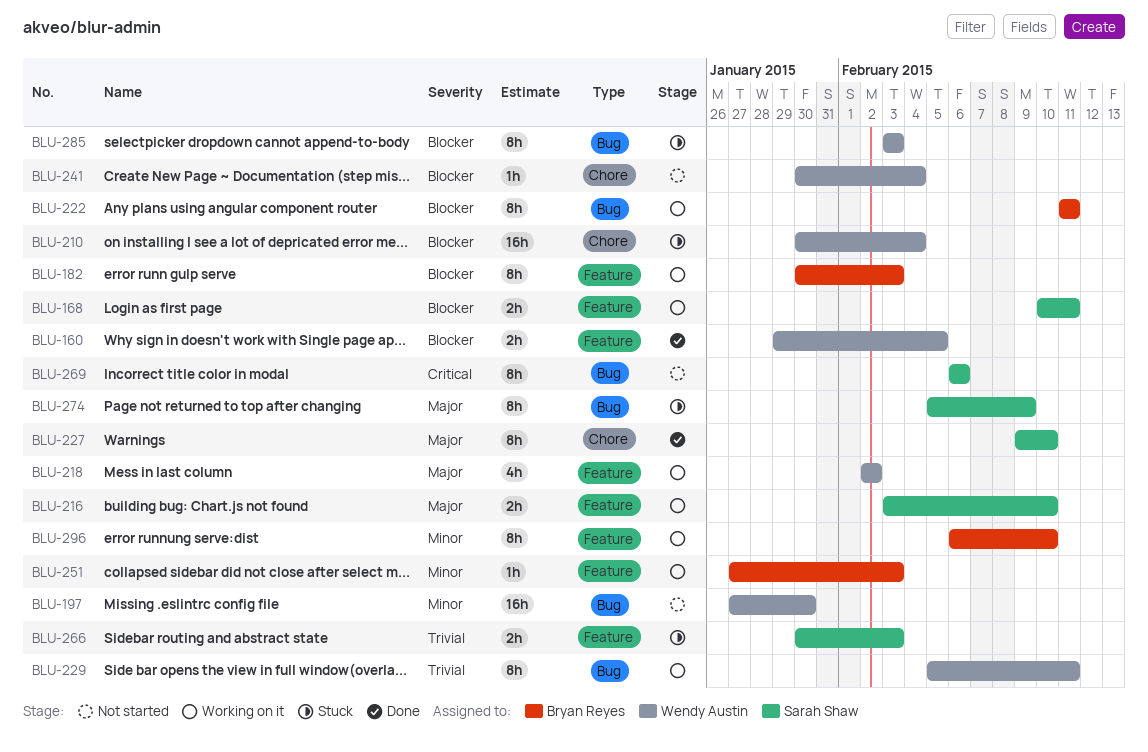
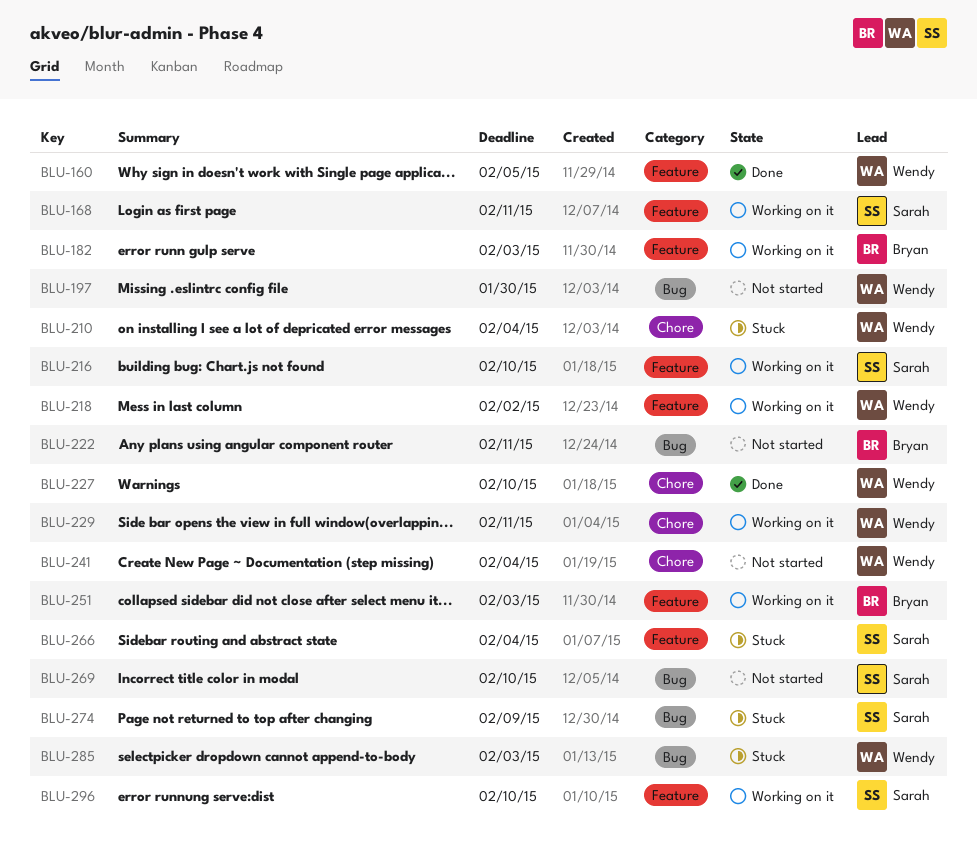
BLU-222, status: Working on it -> Not started
BLU-227, owner: Sarah Shaw -> Wendy Austin
BLU-229, label: Bug -> Chore
BLU-266, due: Feb 3 -> Feb 4
BLU-269, due: Feb 6 -> Feb 10
BLU-296, owner: Bryan Reyes -> Sarah Shaw

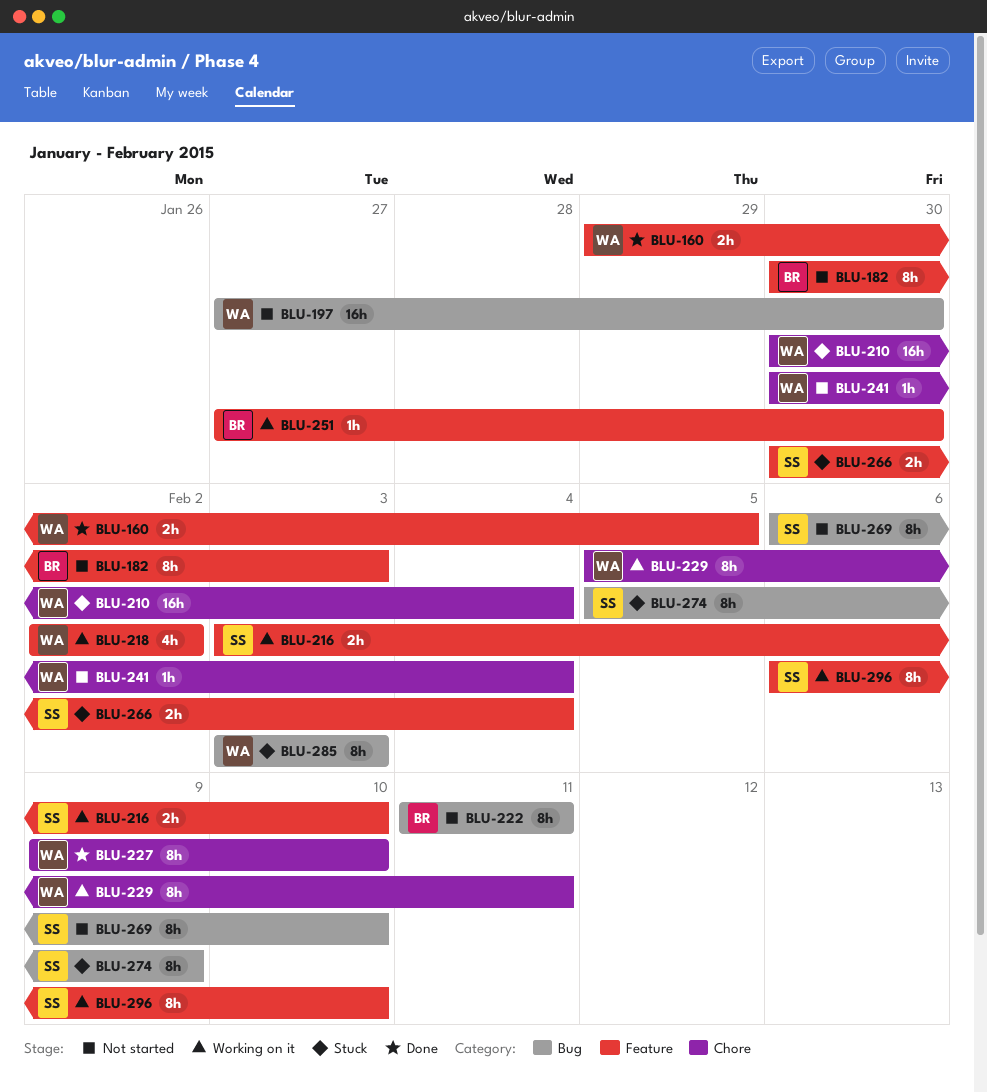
BLU-168: present -> none
BLU-182, status: Working on it -> Not started
BLU-251, due: Feb 3 -> Jan 30

